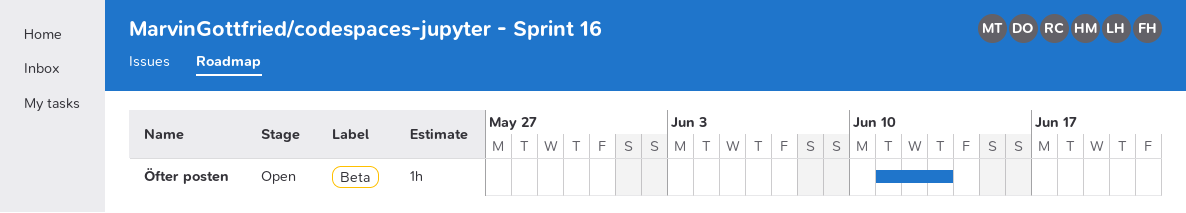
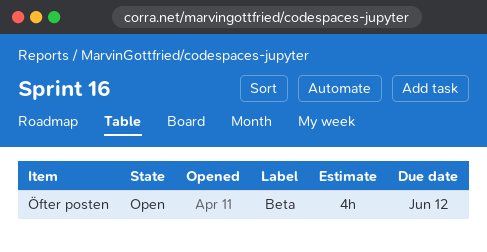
Öfter posten, estimate: 1h -> 4h
Öfter posten, due: Jun 13 -> Jun 12

